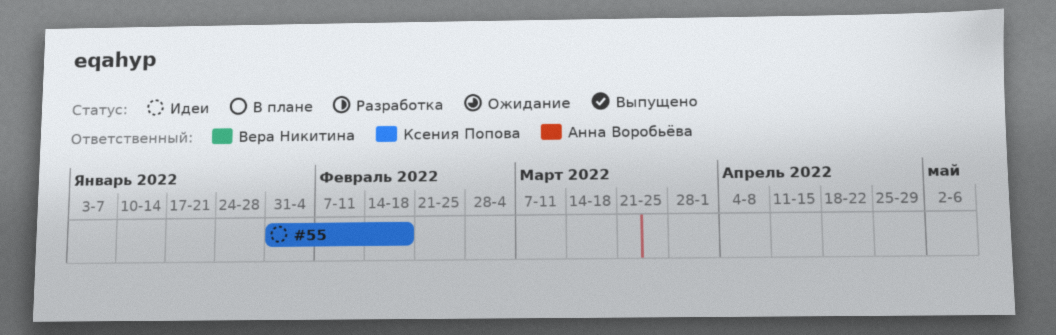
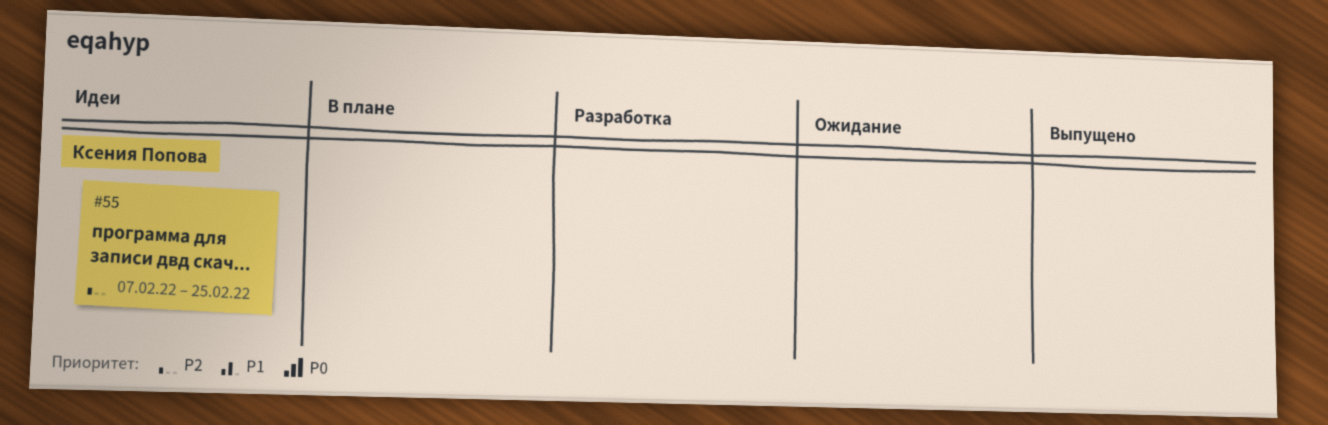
#55, start: Jan 31 -> Feb 7
#55, due: Feb 18 -> Feb 25

